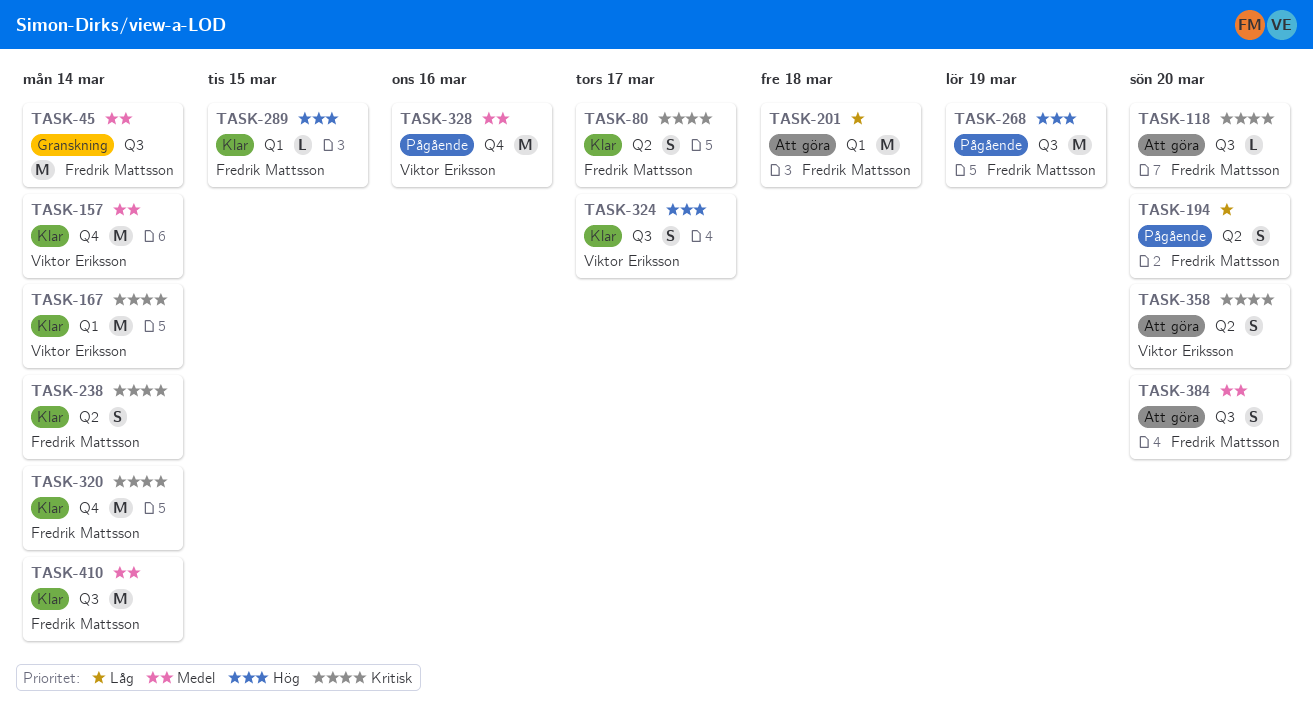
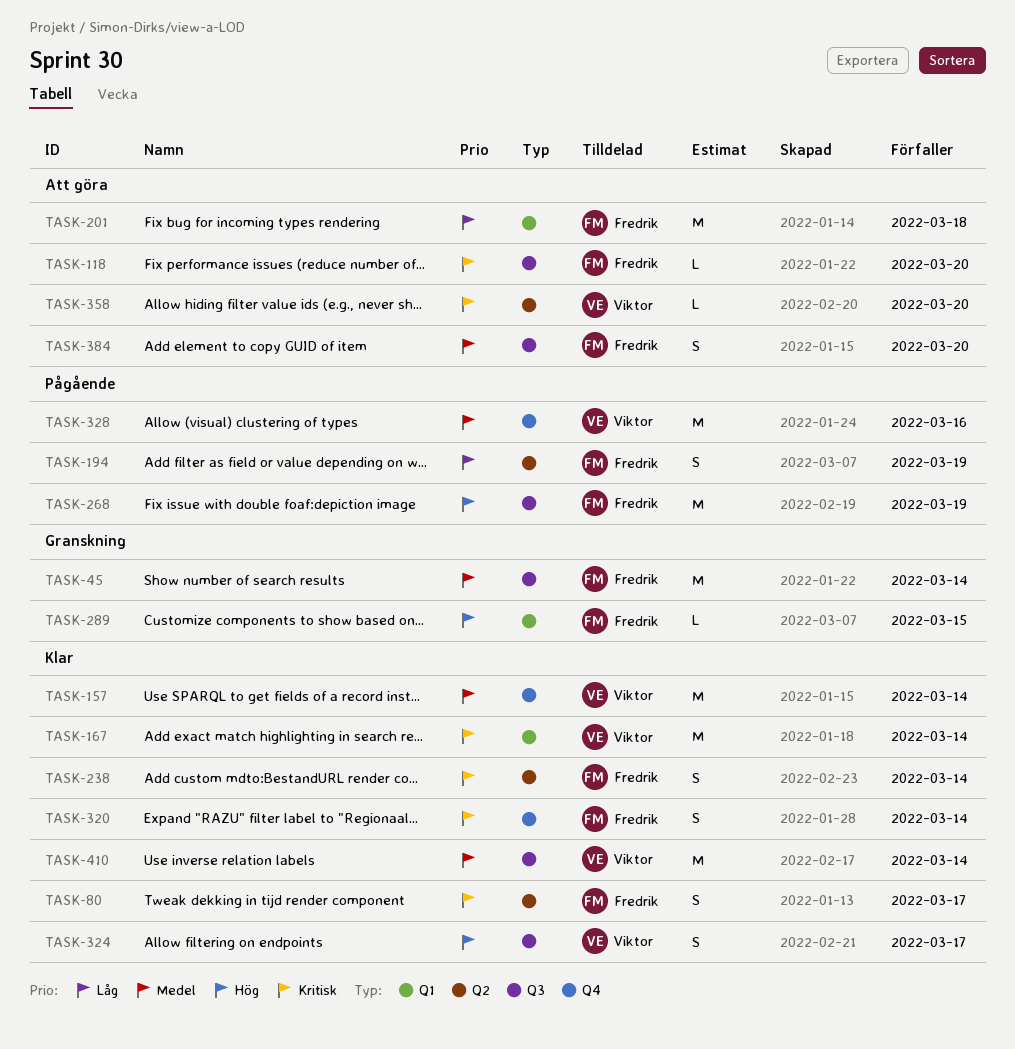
TASK-194, due: Mar 20 -> Mar 19
TASK-289, status: Klar -> Granskning
TASK-320, estimate: M -> S
TASK-358, estimate: S -> L
TASK-410, owner: Fredrik Mattsson -> Viktor Eriksson

